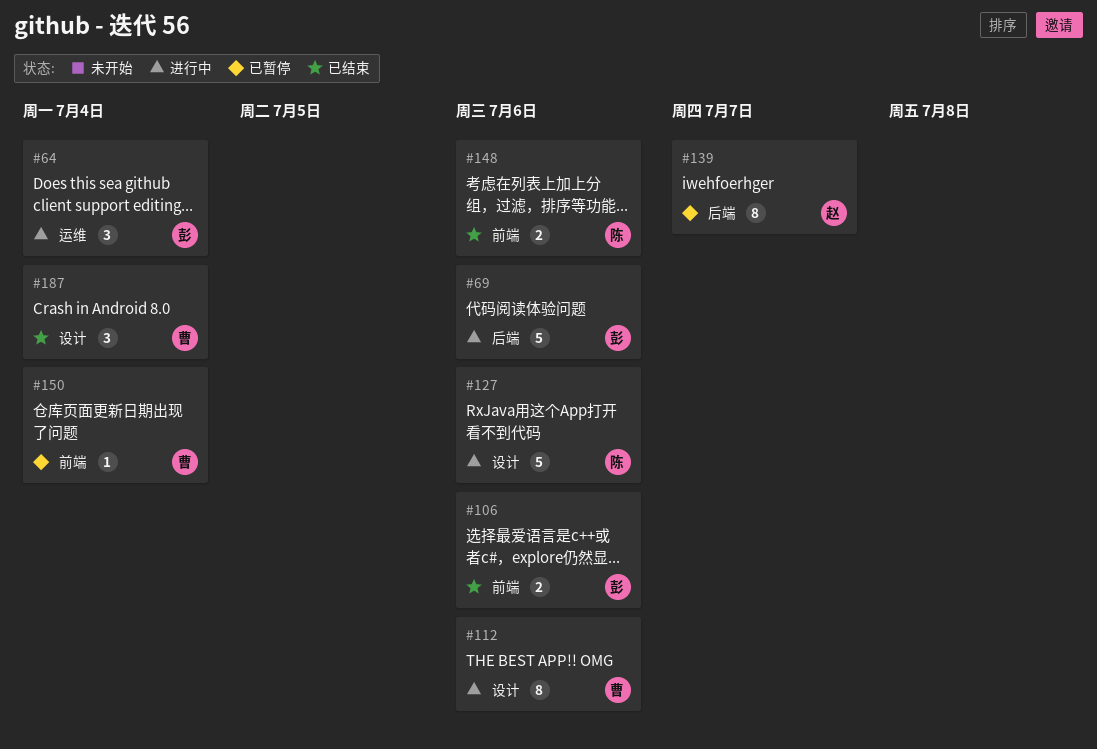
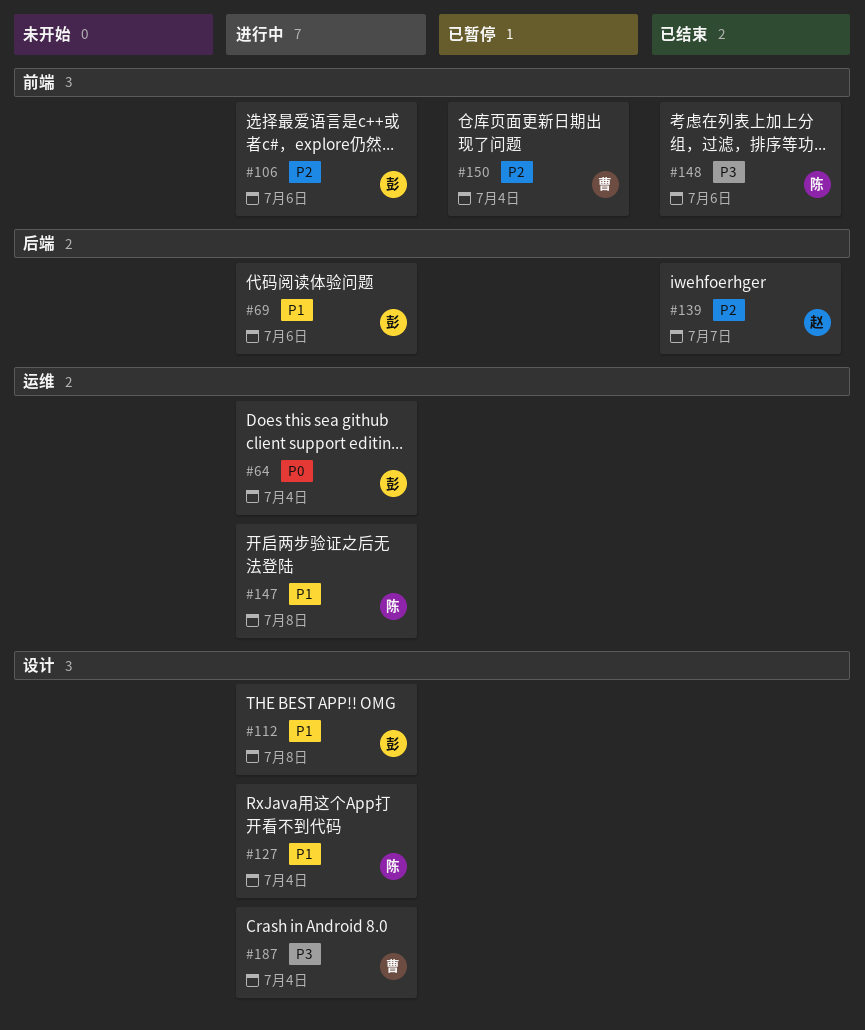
#106, status: 已结束 -> 进行中
#112, owner: 曹 -> 彭
#112, due: Jul 6 -> Jul 8
#127, due: Jul 6 -> Jul 4
#139, status: 已暂停 -> 已结束
#147: none -> present
#187, status: 已结束 -> 进行中

